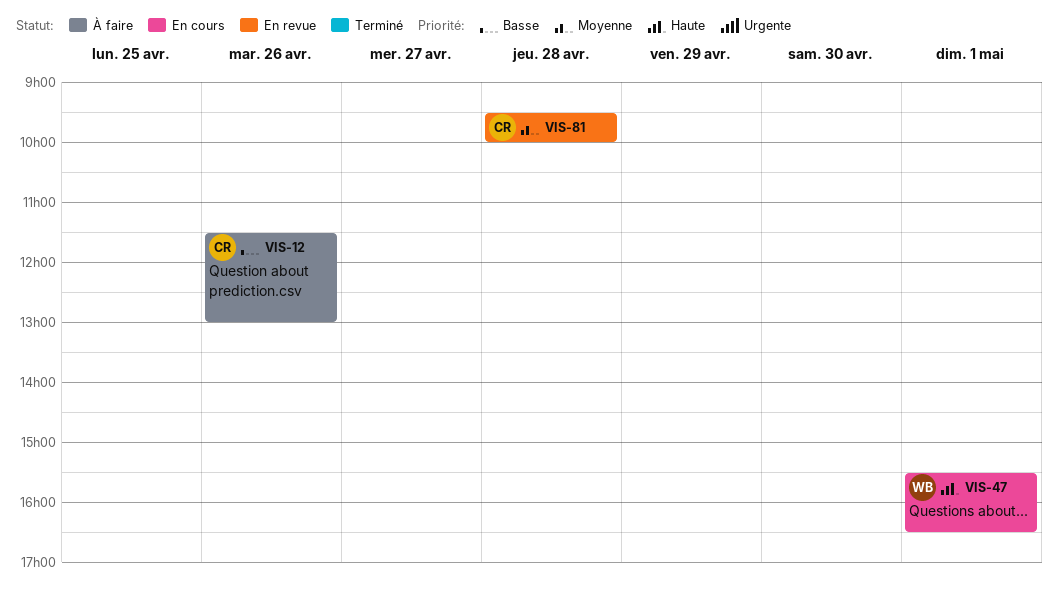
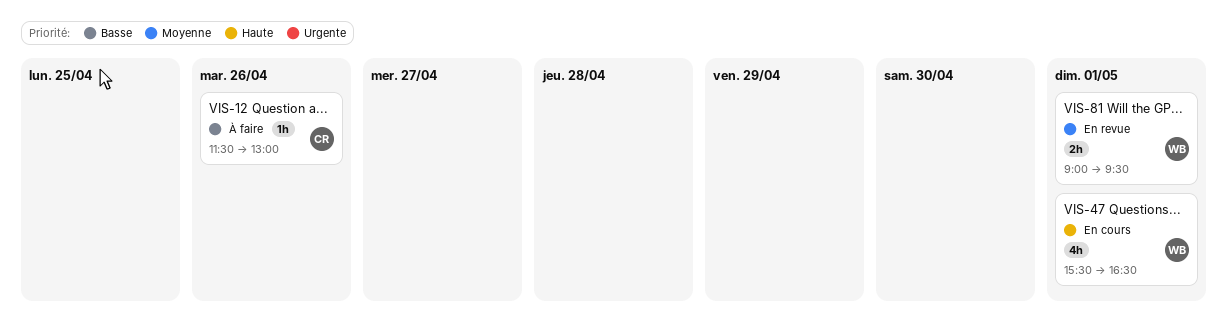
VIS-81, owner: CR -> WB
VIS-81, day: Apr 28 -> May 1
VIS-81, begins: 09:30 -> 09:00
VIS-81, ends: 10:00 -> 09:30

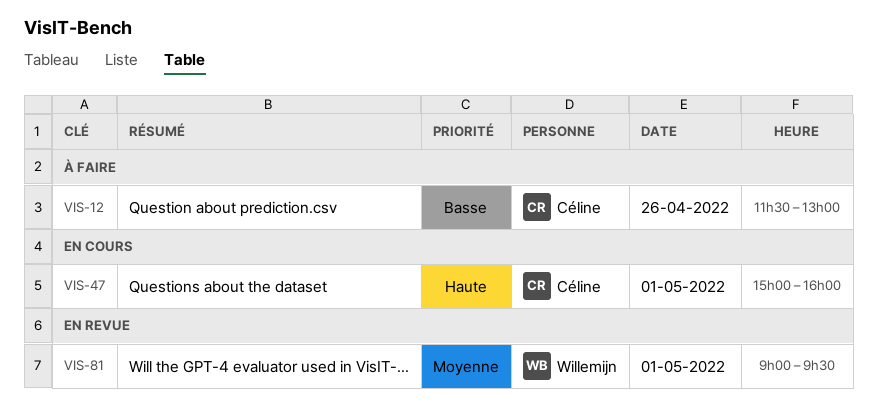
VIS-47, owner: Willemijn -> Céline
VIS-47, begins: 15:30 -> 15:00
VIS-47, ends: 16:30 -> 16:00

